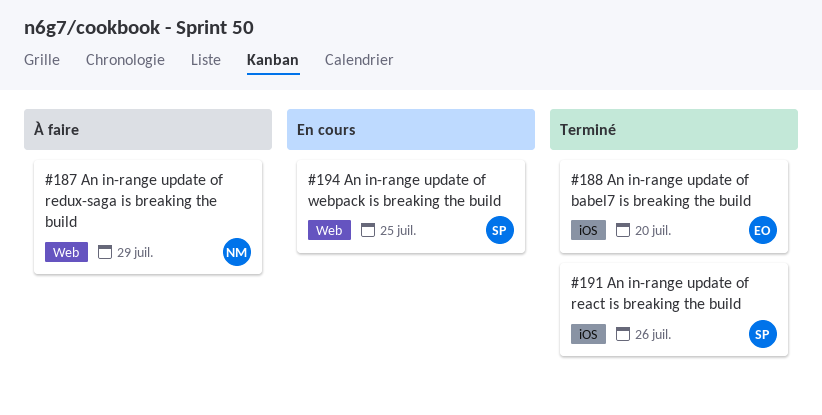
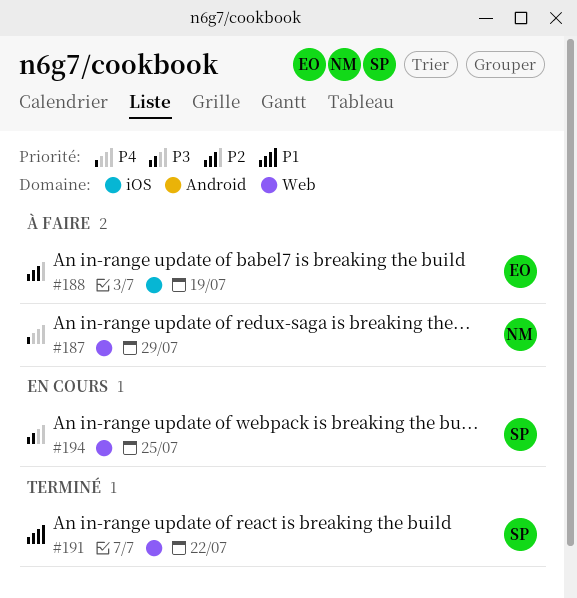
#188, status: Terminé -> À faire
#188, due: Jul 20 -> Jul 19
#191, label: iOS -> Web
#191, due: Jul 26 -> Jul 22

